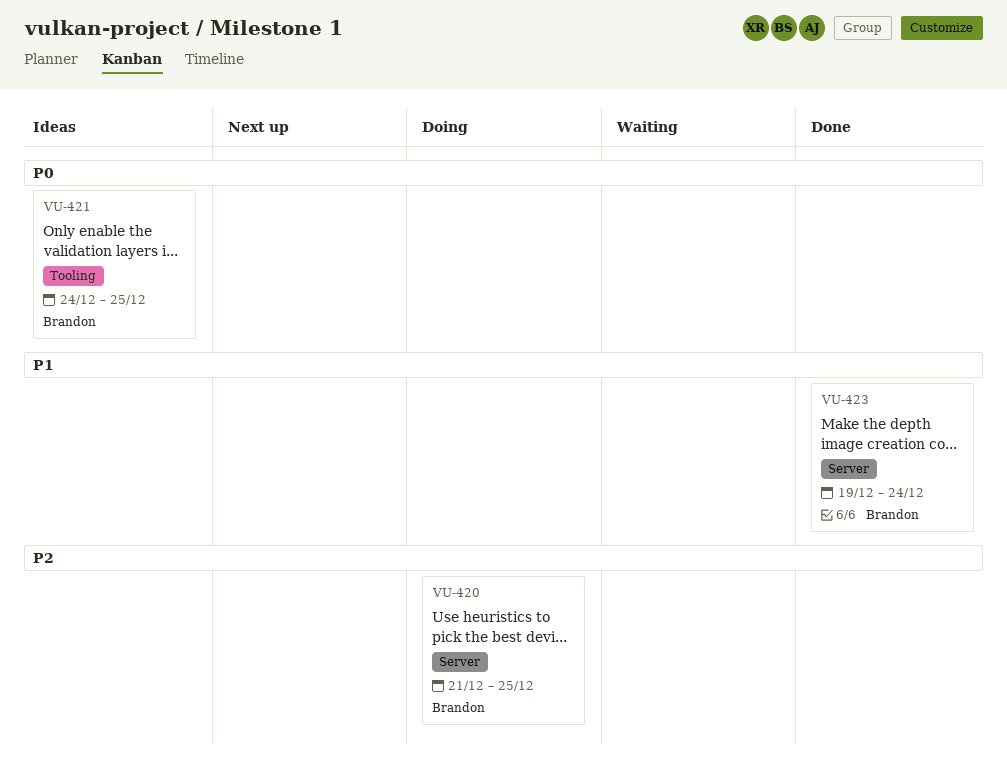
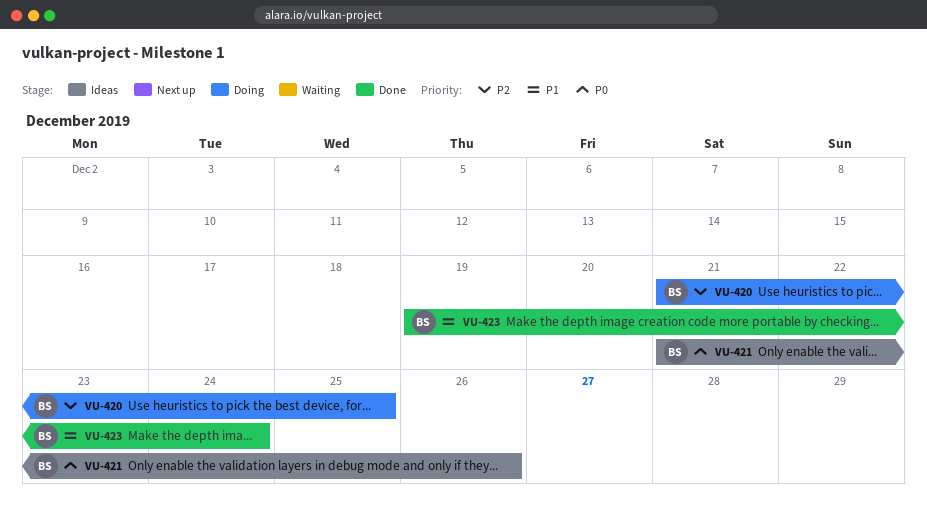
VU-421, start: Dec 24 -> Dec 21
VU-421, due: Dec 25 -> Dec 26

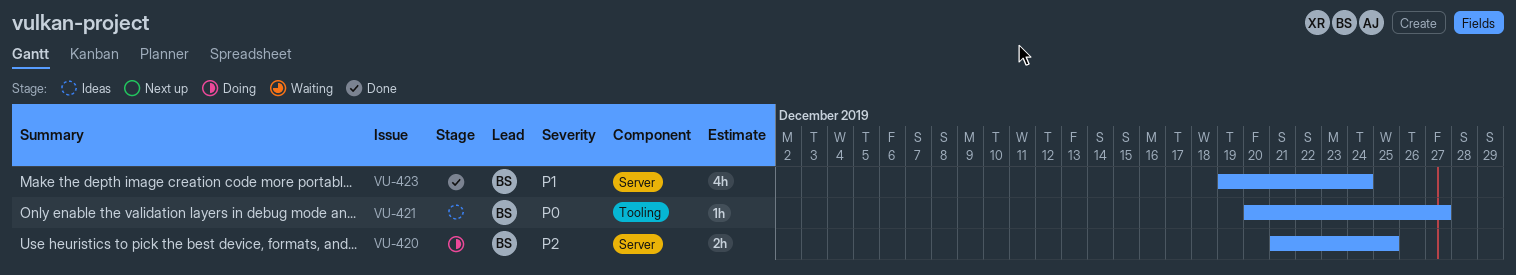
VU-421, start: Dec 21 -> Dec 20
VU-421, due: Dec 26 -> Dec 27

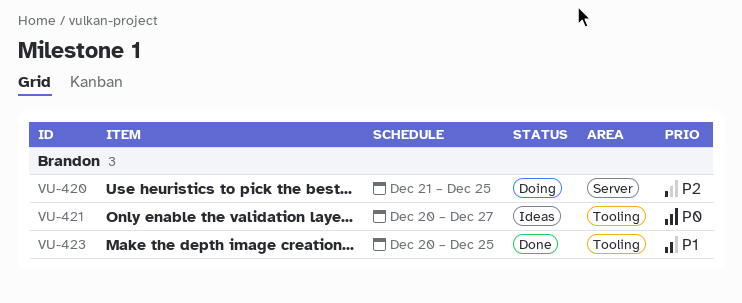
VU-423, label: Server -> Tooling
VU-423, start: Dec 19 -> Dec 20
VU-423, due: Dec 24 -> Dec 25

